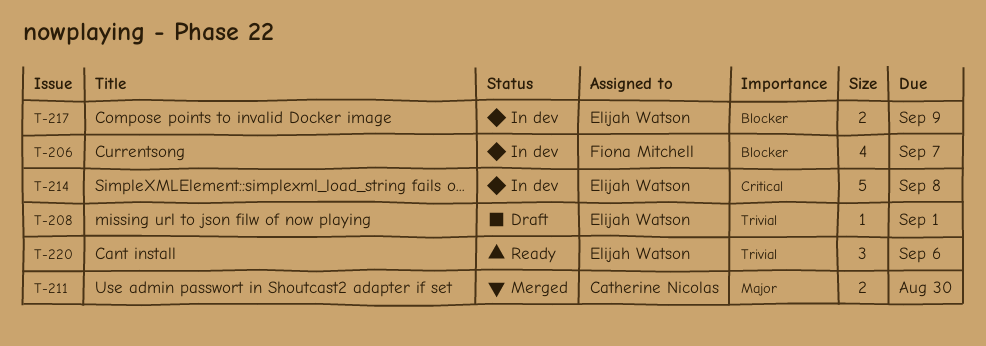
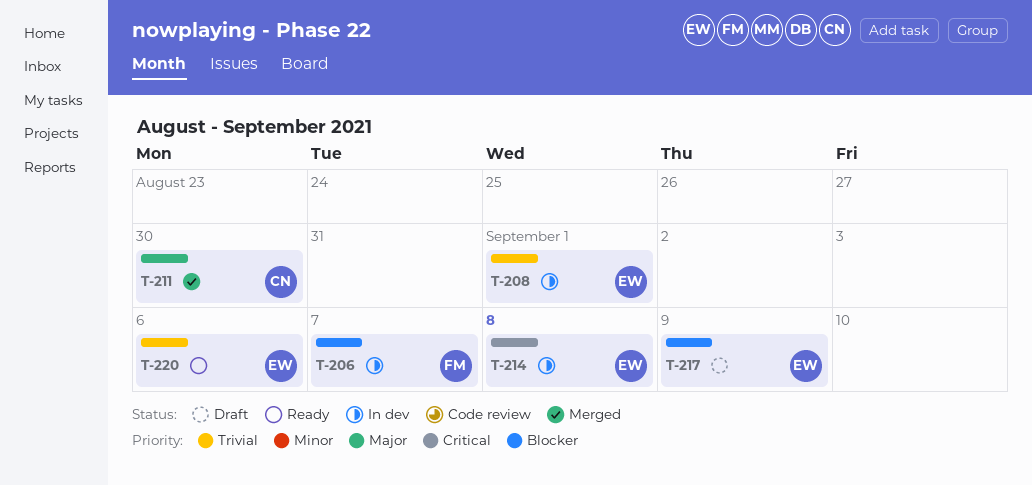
T-208, status: Draft -> In dev
T-217, status: In dev -> Draft

